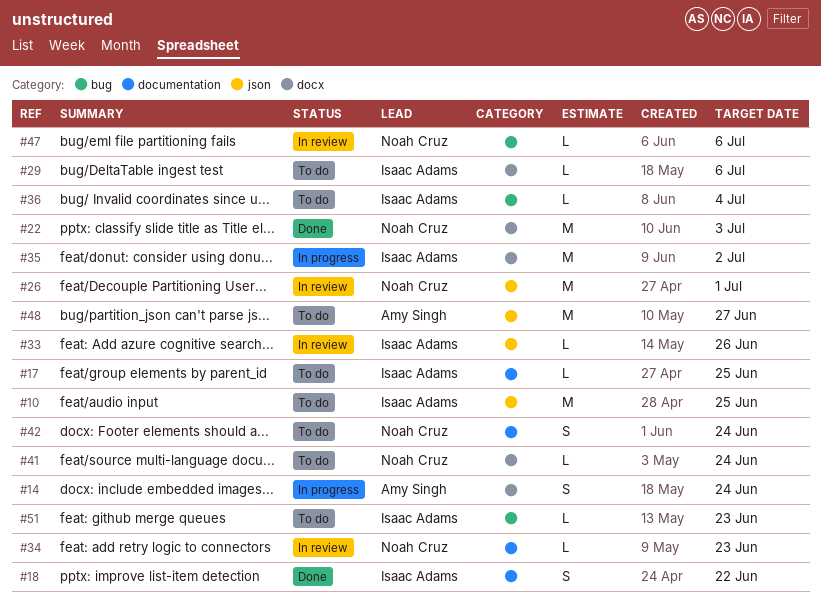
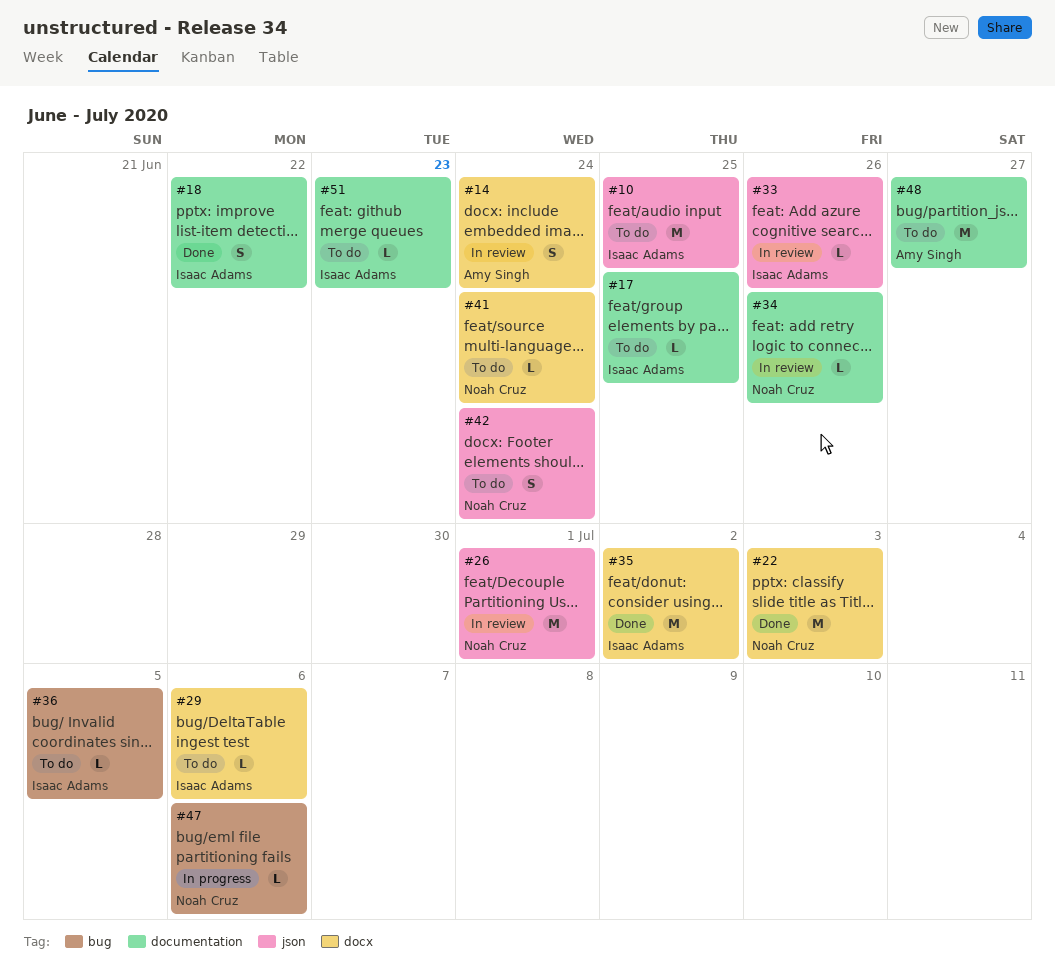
#14, status: In progress -> In review
#34, due: Jun 23 -> Jun 26
#35, status: In progress -> Done
#36, due: Jul 4 -> Jul 5
#42, label: documentation -> json
#47, status: In review -> In progress
#48, label: json -> documentation
#51, label: bug -> documentation

